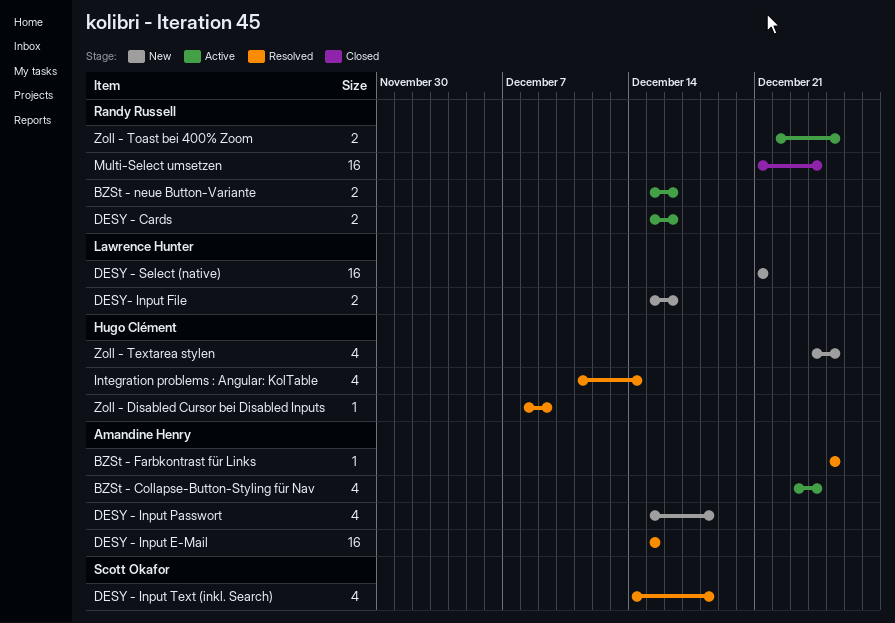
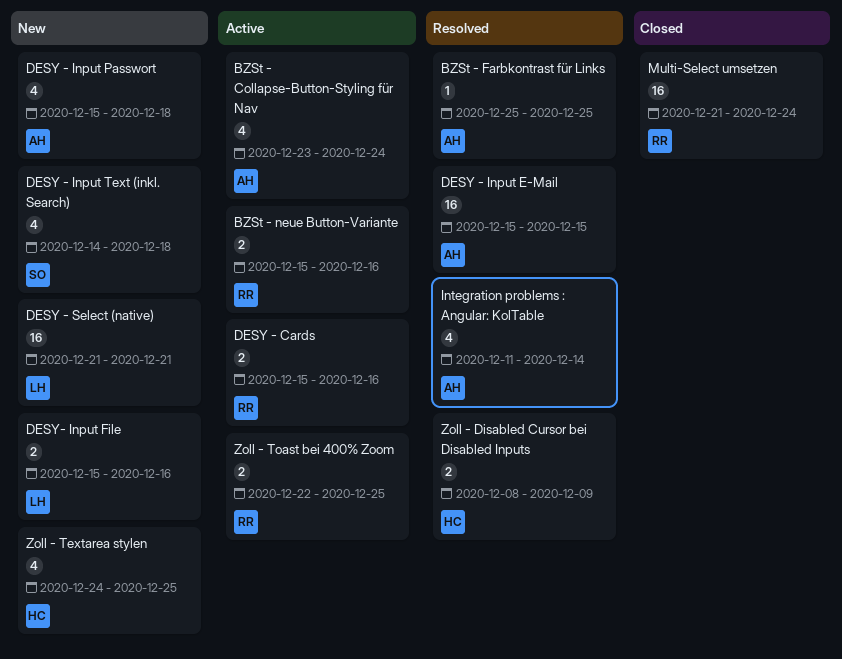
DESY - Input Text (inkl. Search), status: Resolved -> New
Integration problems : Angular: KolTable, owner: Hugo Clément -> Amandine Henry
Zoll - Disabled Cursor bei Disabled Inputs, estimate: 1 -> 2

